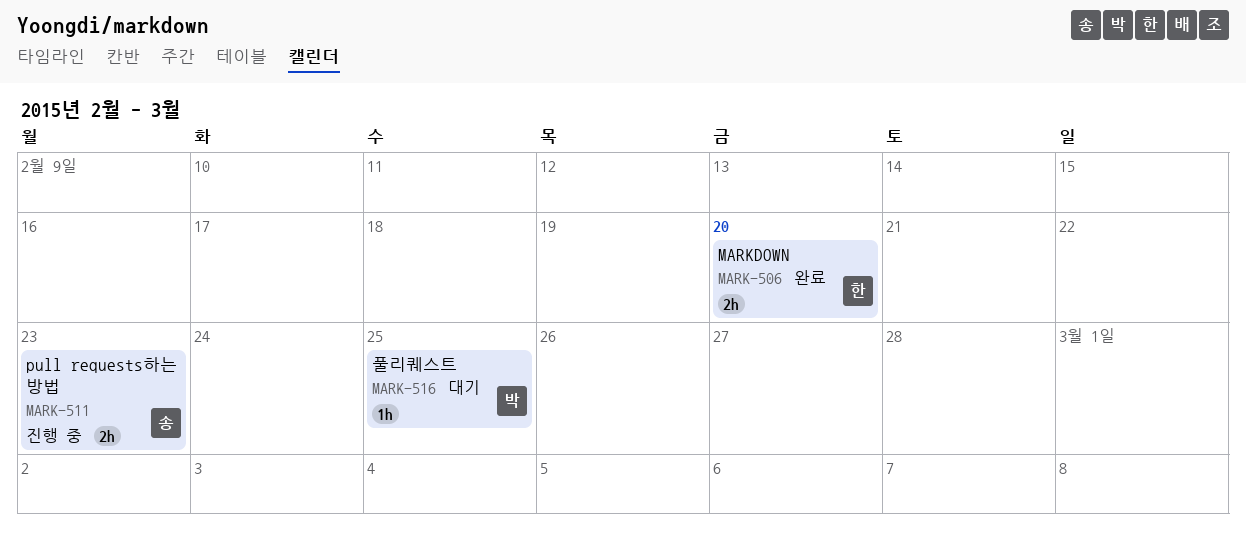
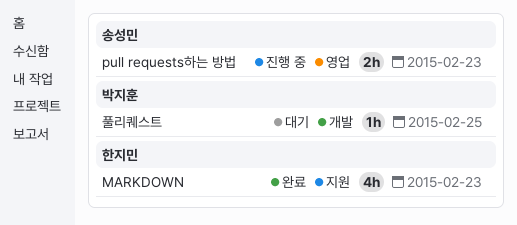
MARKDOWN, estimate: 2h -> 4h
MARKDOWN, due: Feb 20 -> Feb 23

